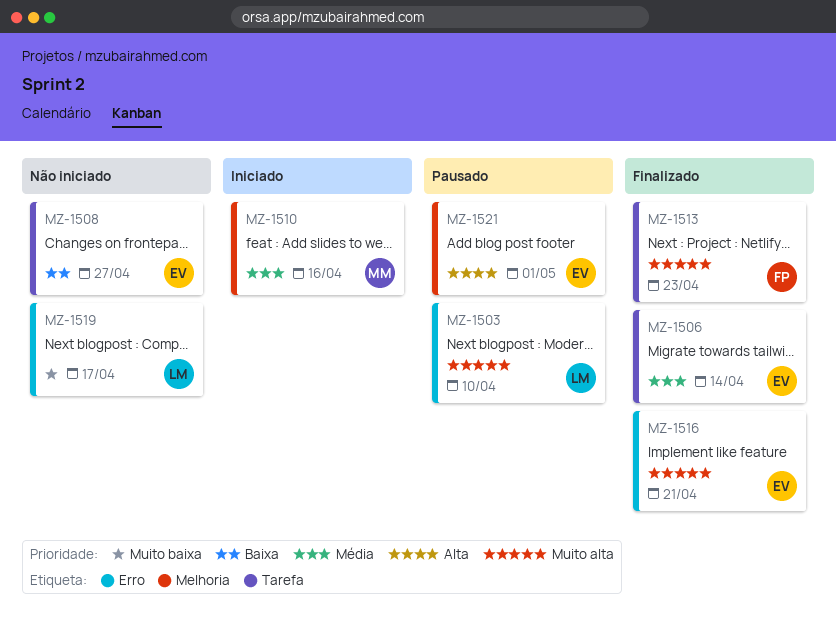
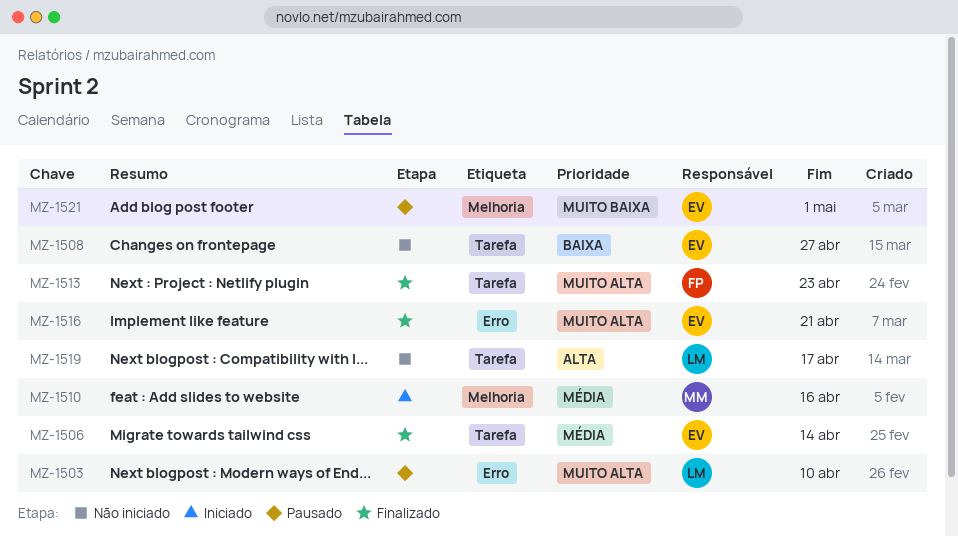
MZ-1519, priority: Muito baixa -> Alta
MZ-1519, label: Erro -> Tarefa
MZ-1521, priority: Alta -> Muito baixa

